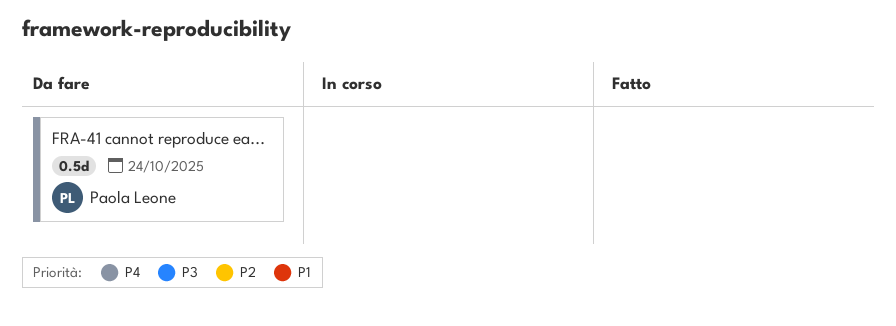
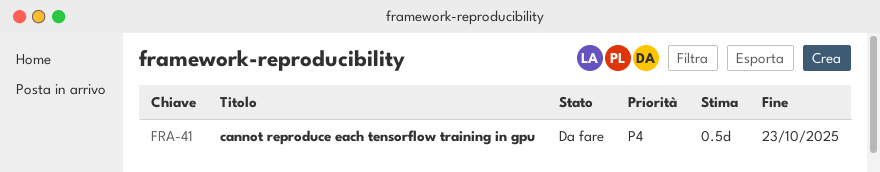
FRA-41, due: Oct 24 -> Oct 23

